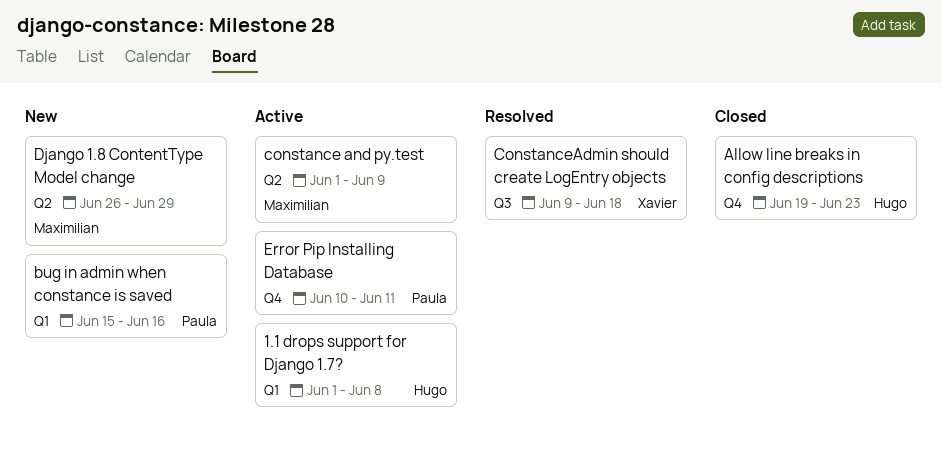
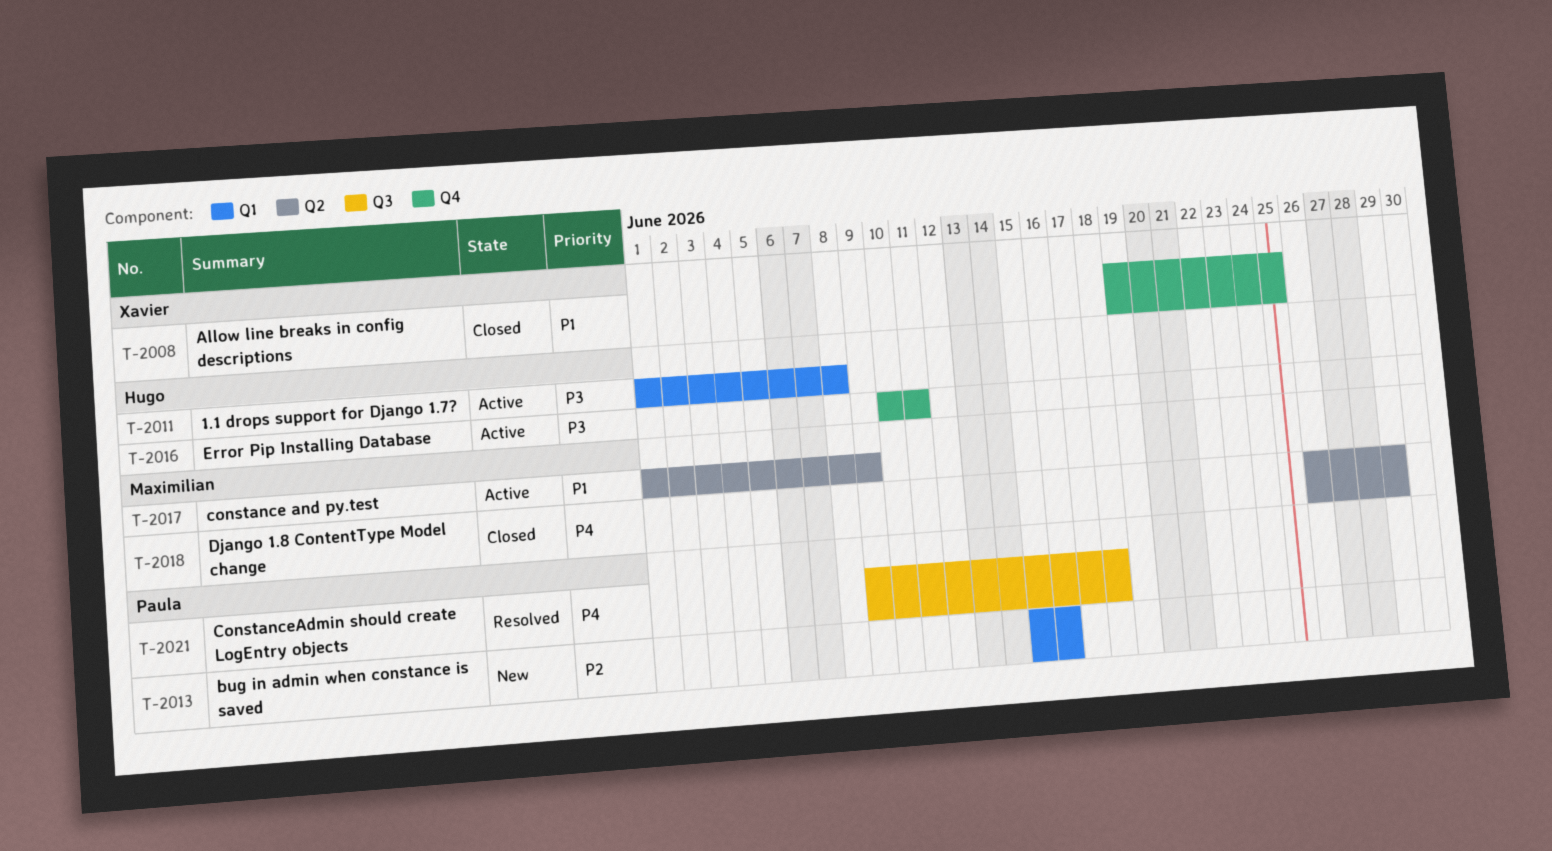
Allow line breaks in config descriptions, owner: Hugo -> Xavier
Allow line breaks in config descriptions, due: Jun 23 -> Jun 25
ConstanceAdmin should create LogEntry objects, owner: Xavier -> Paula
Django 1.8 ContentType Model change, status: New -> Closed
Error Pip Installing Database, owner: Paula -> Hugo

